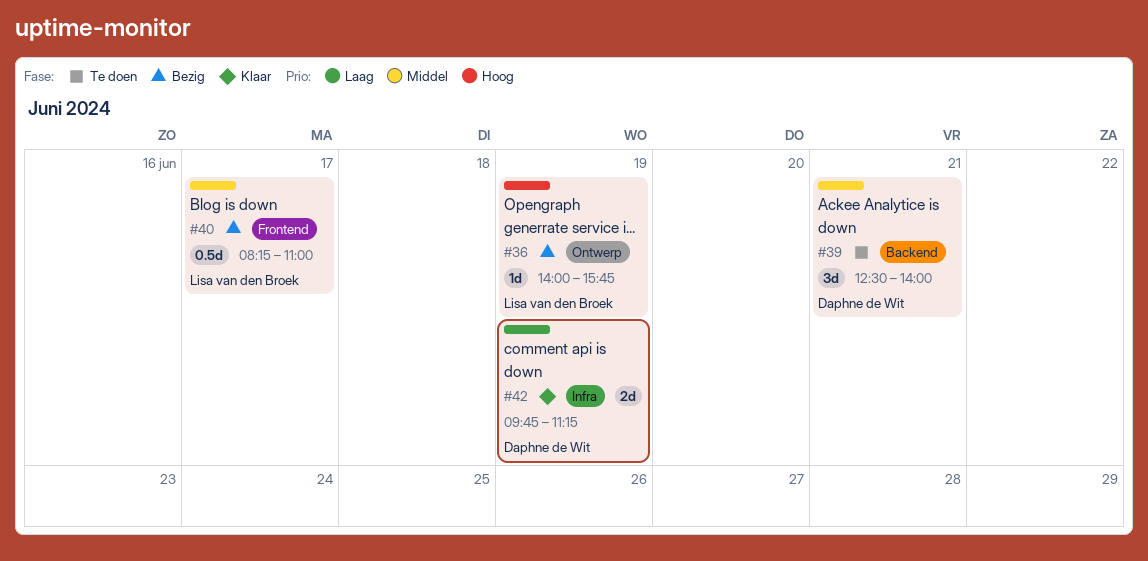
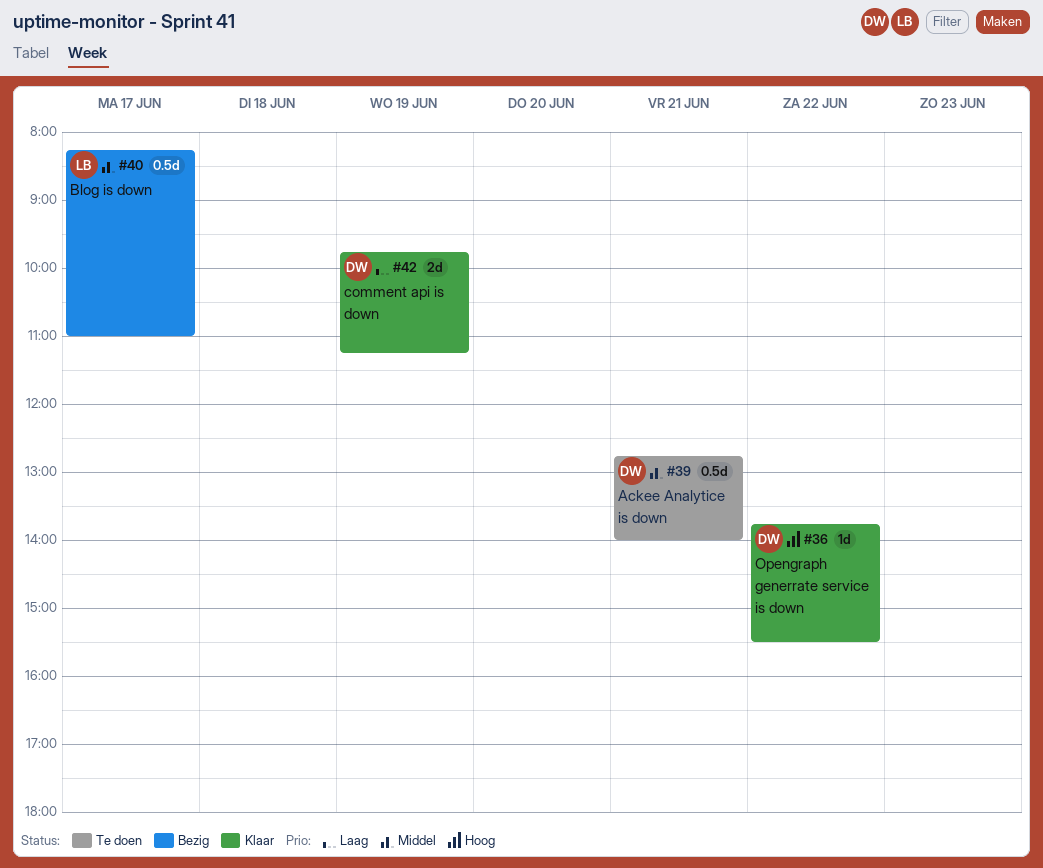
#36, status: Bezig -> Klaar
#36, owner: Lisa van den Broek -> Daphne de Wit
#36, day: Jun 19 -> Jun 22
#36, begins: 14:00 -> 13:45
#36, ends: 15:45 -> 15:30
#39, estimate: 3d -> 0.5d
#39, begins: 12:30 -> 12:45

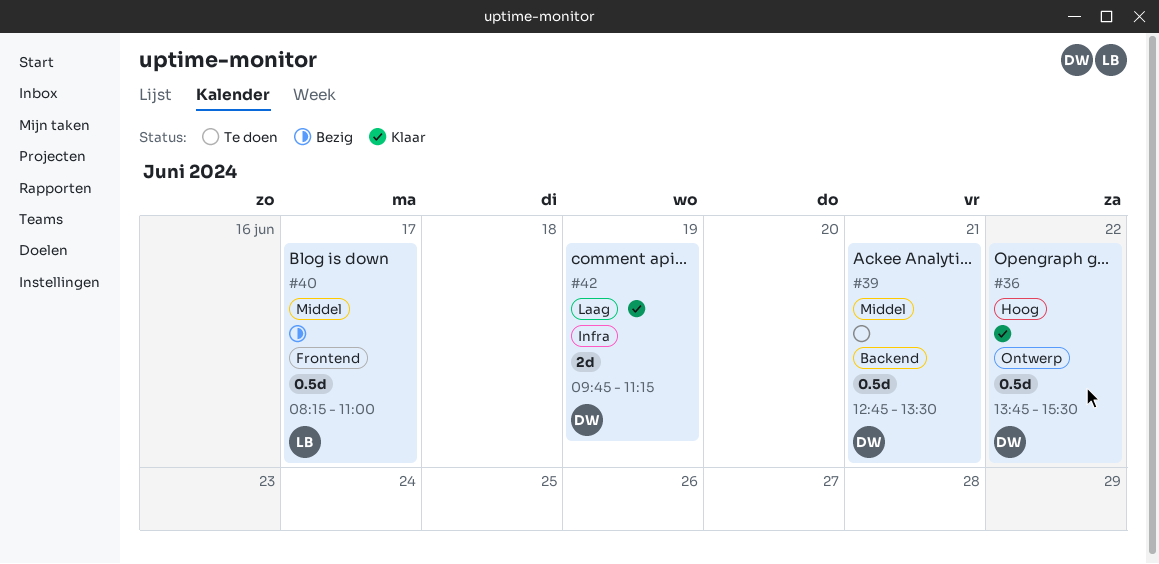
#36, estimate: 1d -> 0.5d
#39, ends: 14:00 -> 13:30

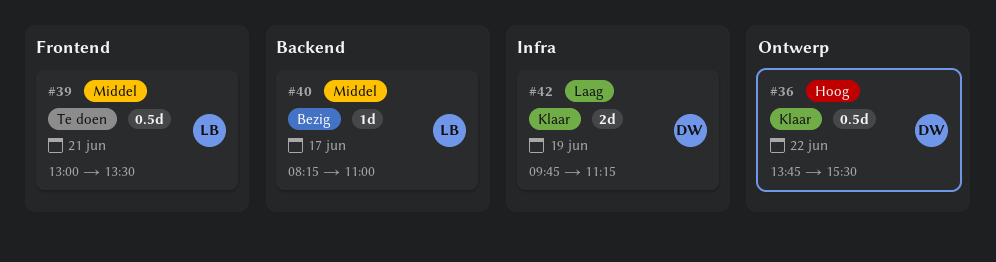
#39, owner: DW -> LB
#39, label: Backend -> Frontend
#39, begins: 12:45 -> 13:00
#40, label: Frontend -> Backend
#40, estimate: 0.5d -> 1d

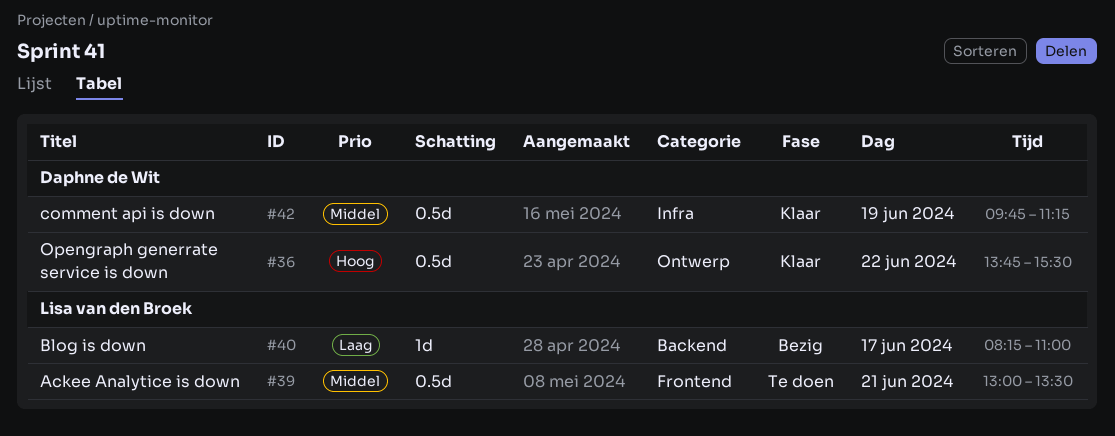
#40, priority: Middel -> Laag
#42, priority: Laag -> Middel
#42, estimate: 2d -> 0.5d

